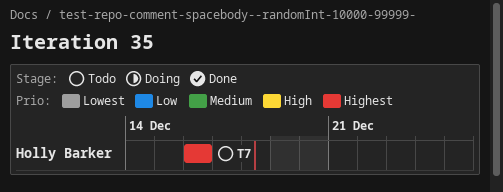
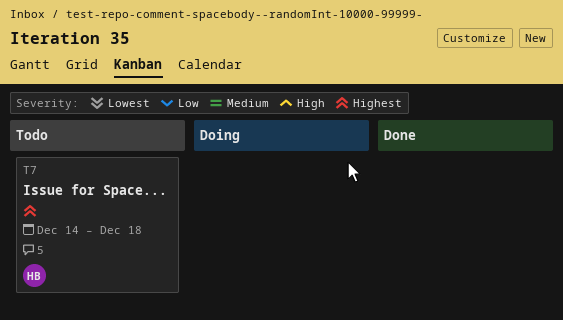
T7, start: Dec 16 -> Dec 14
T7, due: Dec 16 -> Dec 18

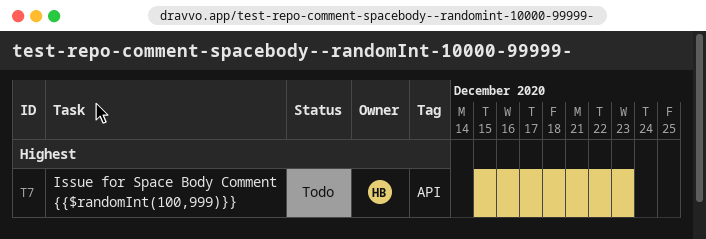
T7, start: Dec 14 -> Dec 15
T7, due: Dec 18 -> Dec 23

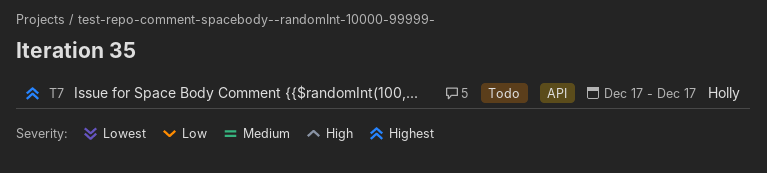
T7, start: Dec 15 -> Dec 17
T7, due: Dec 23 -> Dec 17

